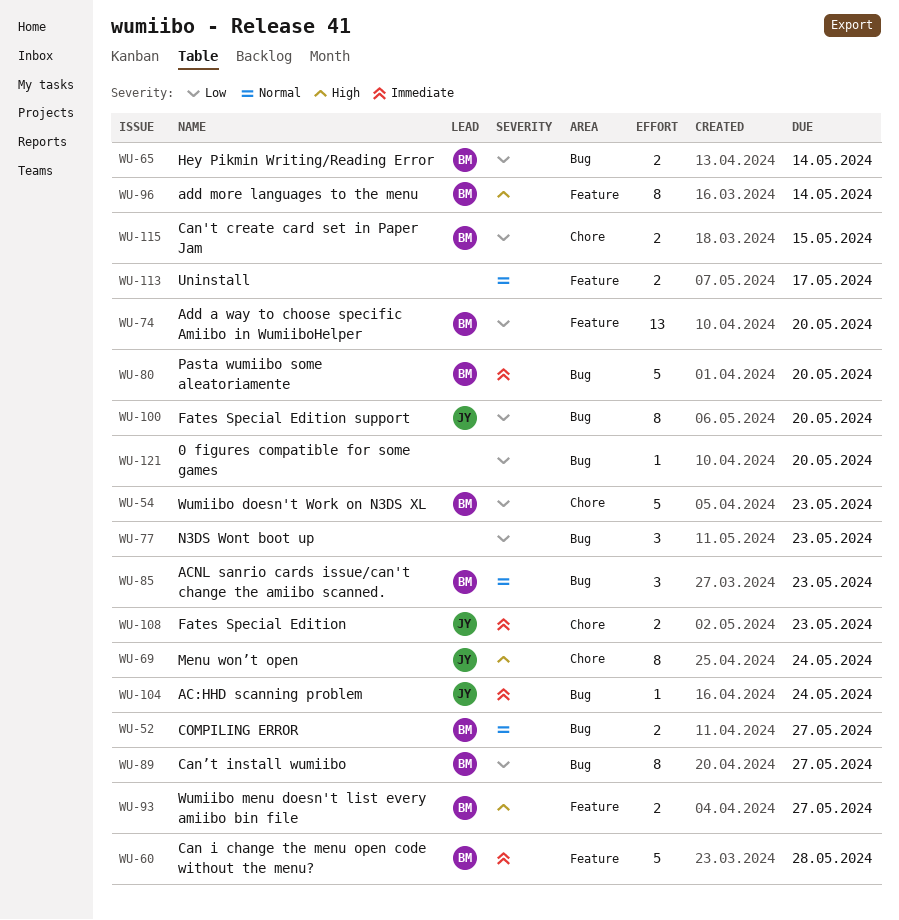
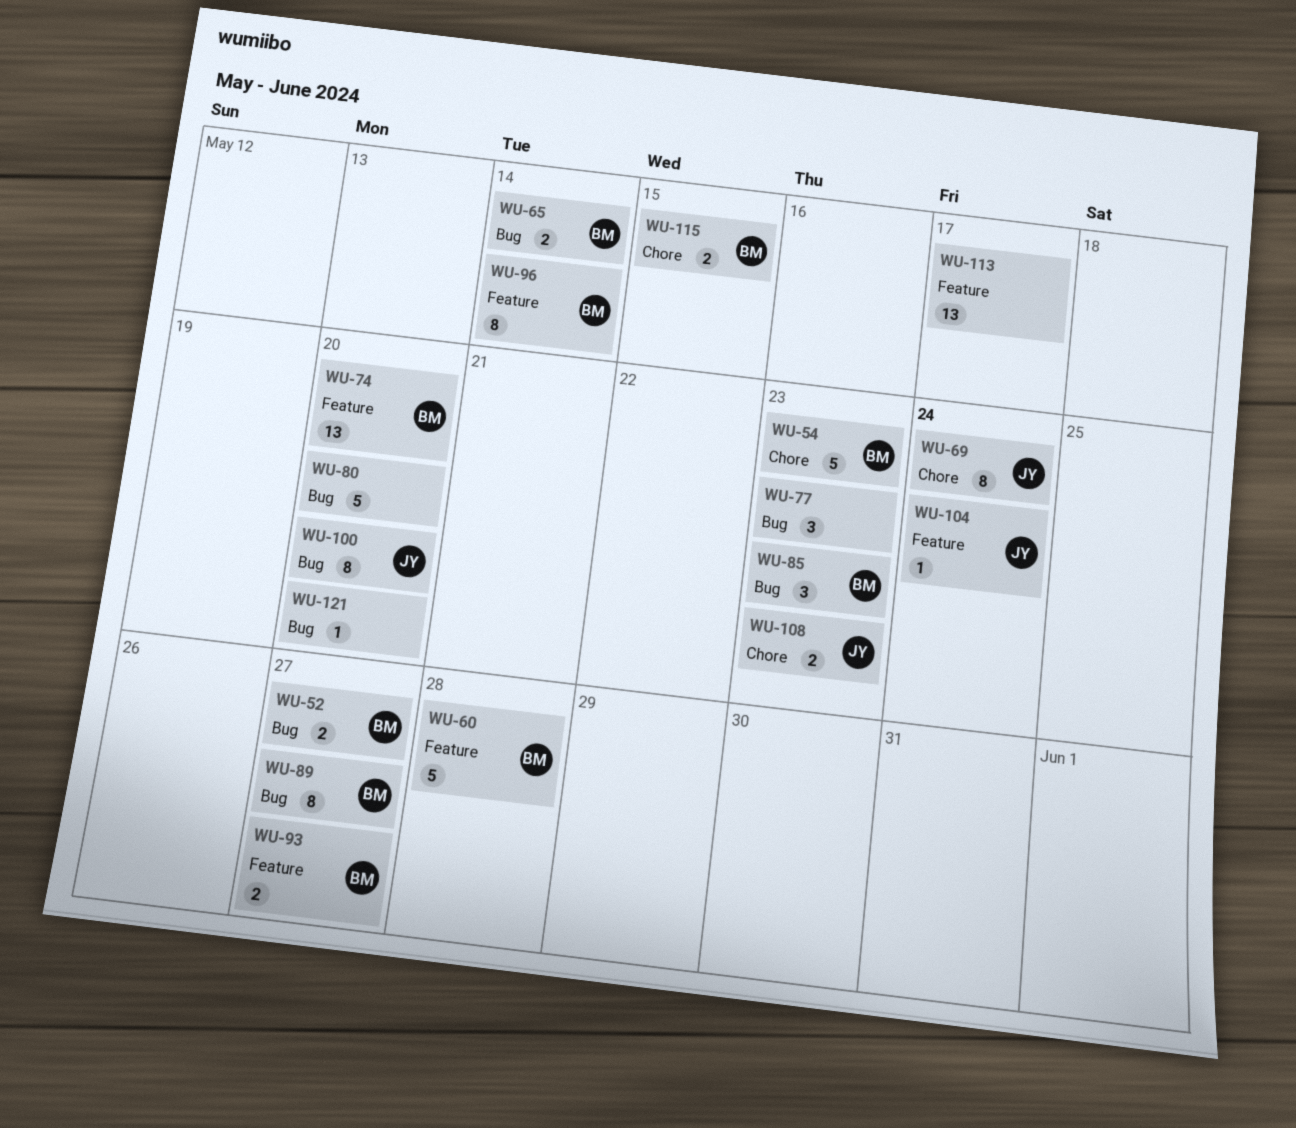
WU-80, owner: BM -> none
WU-104, label: Bug -> Feature
WU-113, estimate: 2 -> 13

